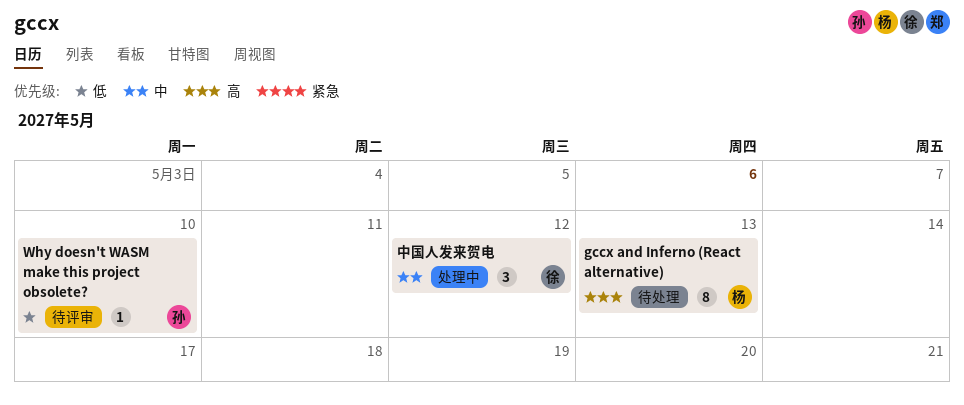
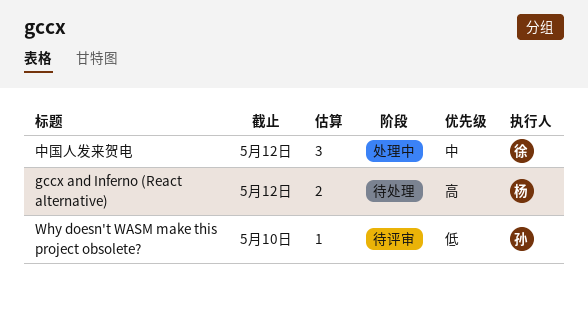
gccx and Inferno (React alternative), estimate: 8 -> 2
gccx and Inferno (React alternative), due: May 13 -> May 12

